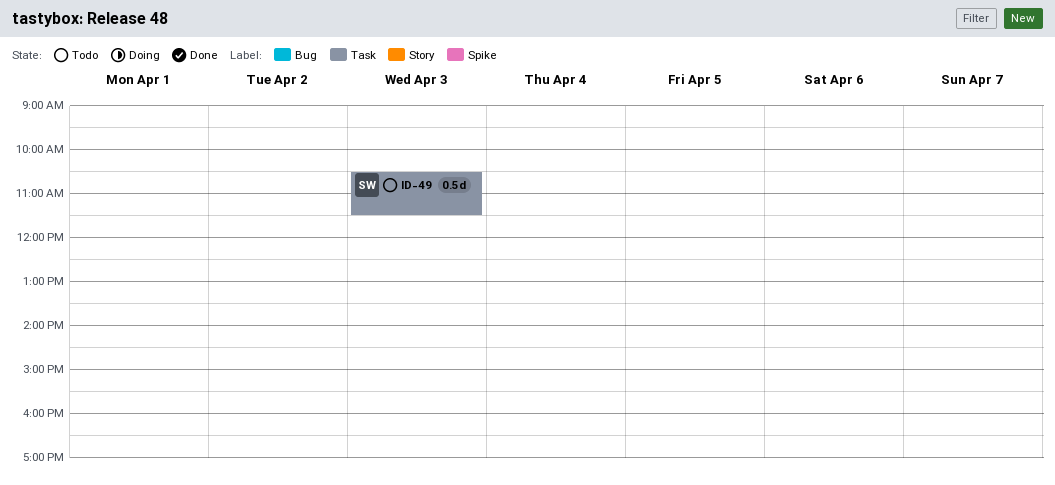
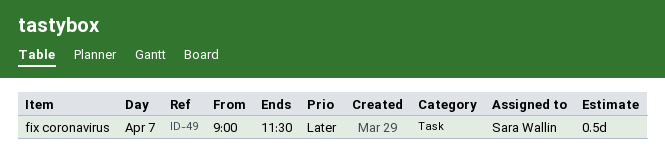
ID-49, day: Apr 3 -> Apr 7
ID-49, begins: 10:30 -> 09:00

